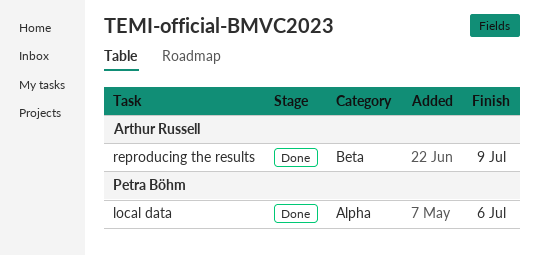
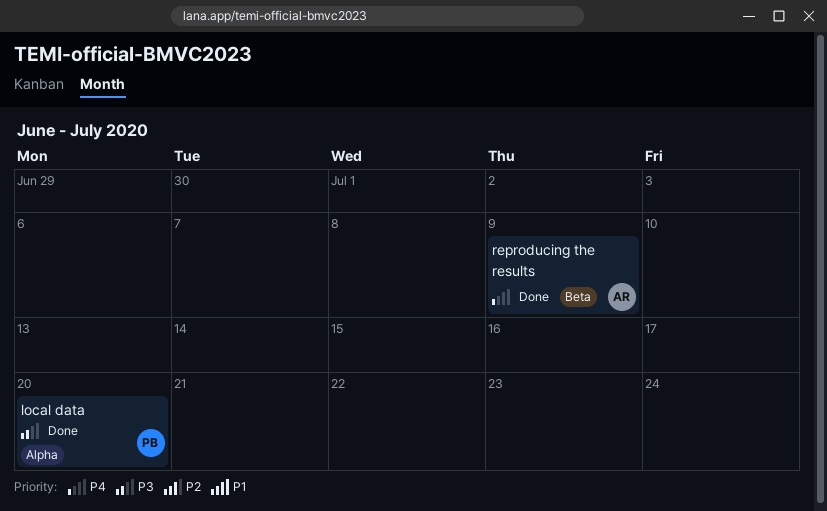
local data, due: Jul 6 -> Jul 20

